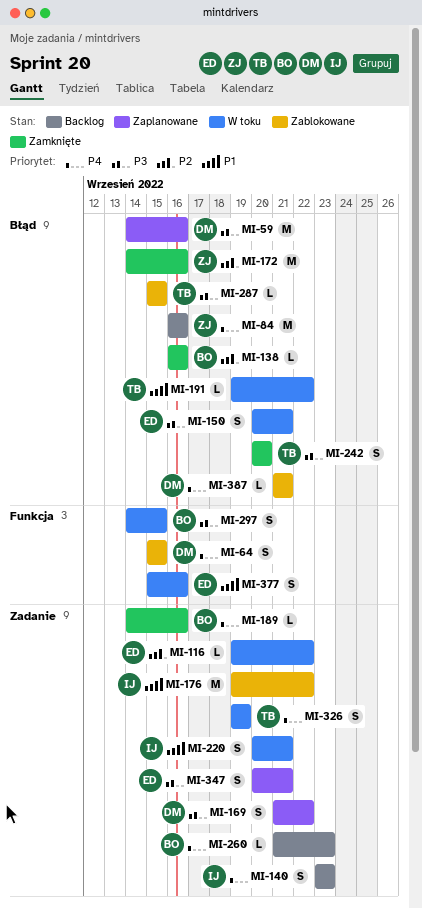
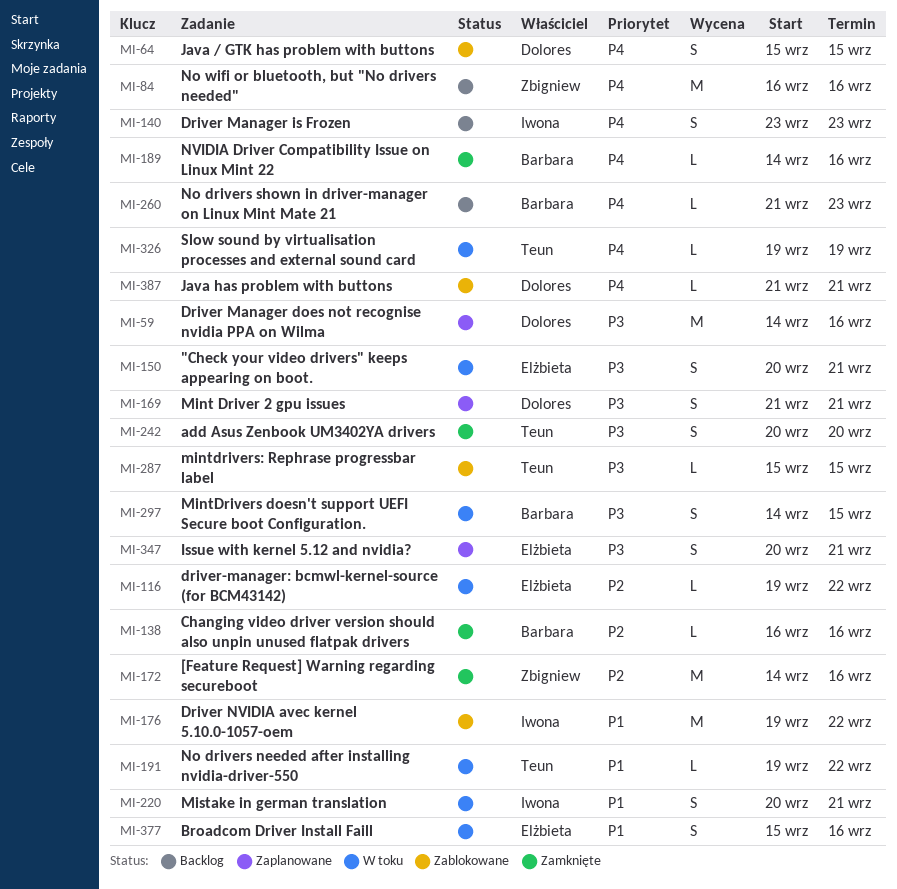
MI-169, due: Sep 22 -> Sep 21
MI-326, estimate: S -> L

